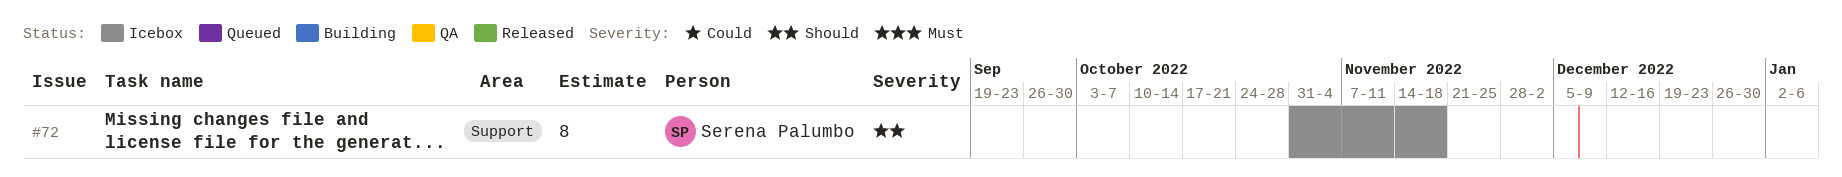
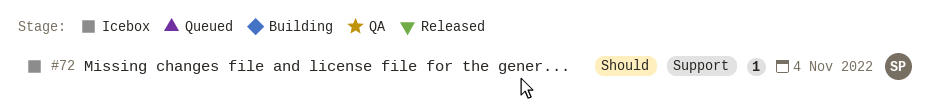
#72, estimate: 8 -> 1
#72, due: Nov 18 -> Nov 4

